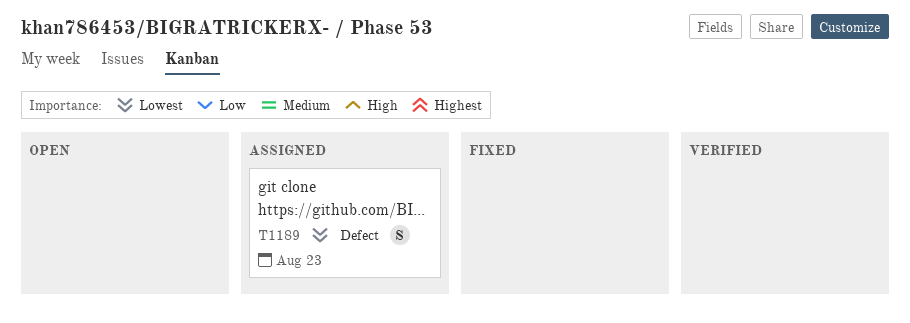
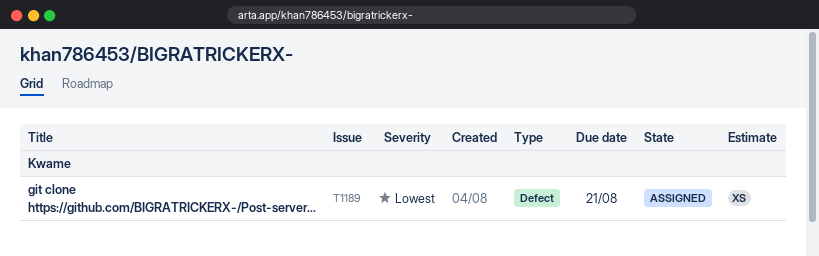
T1189, estimate: S -> XS
T1189, due: Aug 23 -> Aug 21

